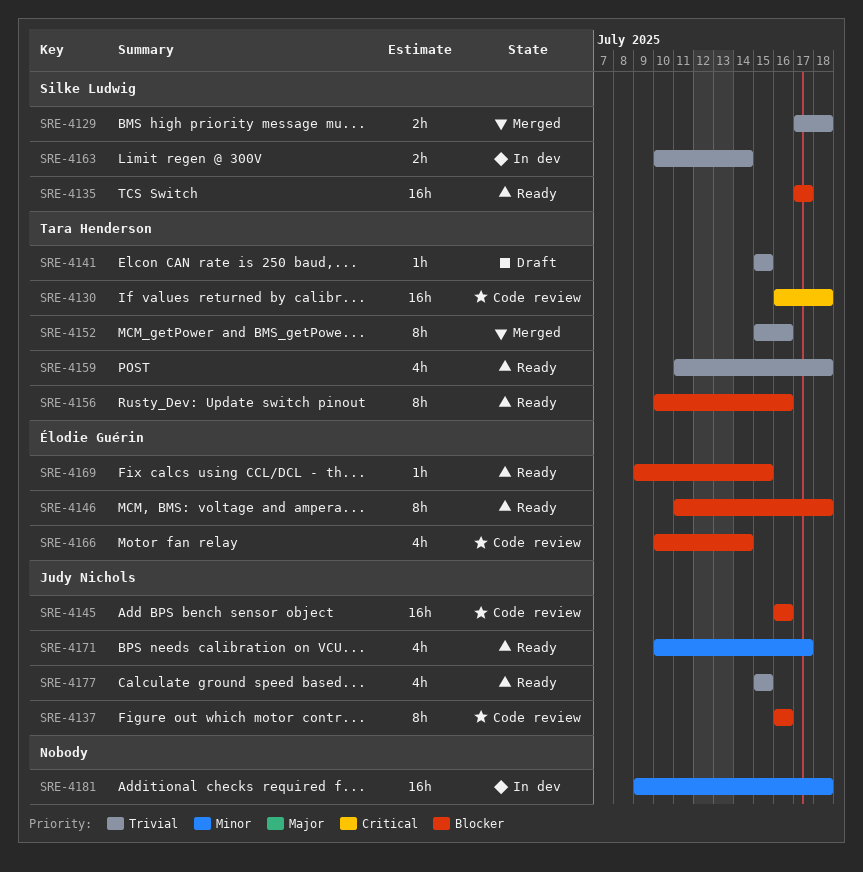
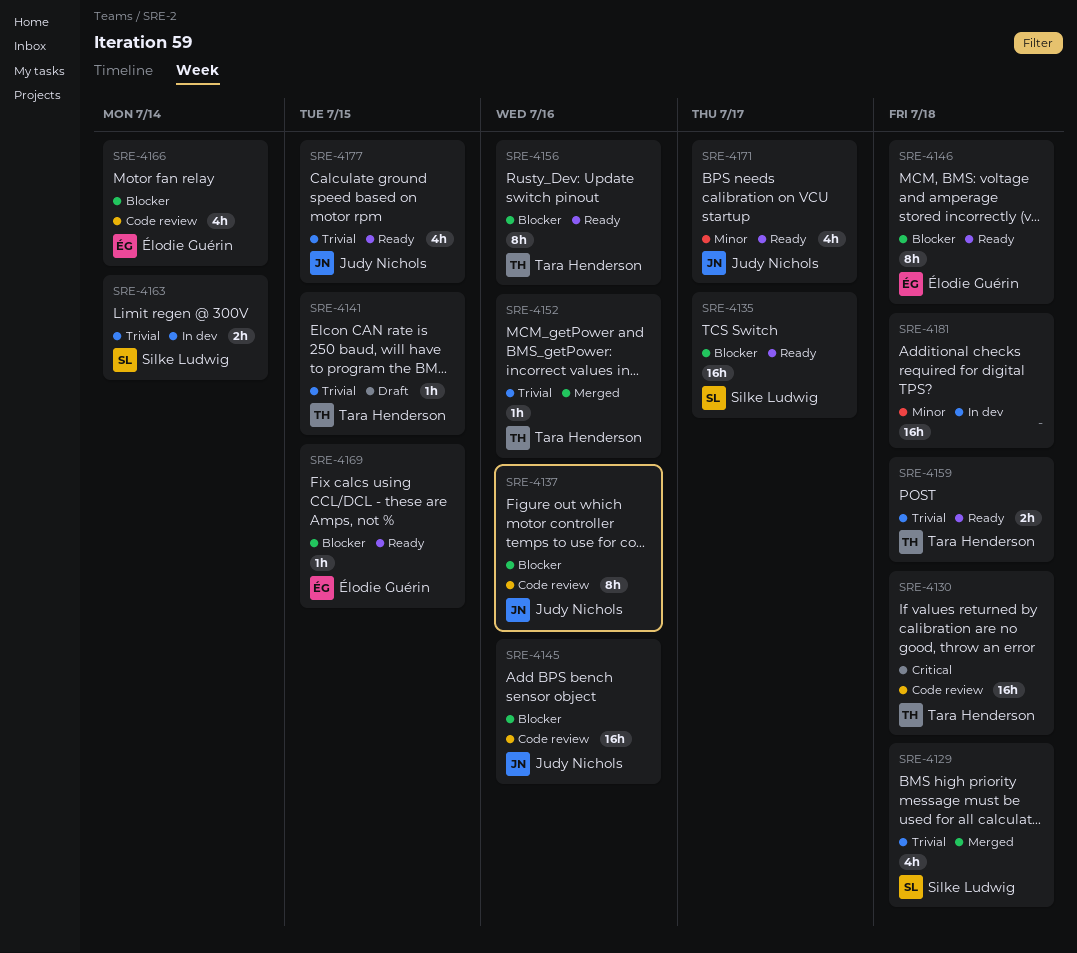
SRE-4129, estimate: 2h -> 4h
SRE-4152, estimate: 8h -> 1h
SRE-4159, estimate: 4h -> 2h

